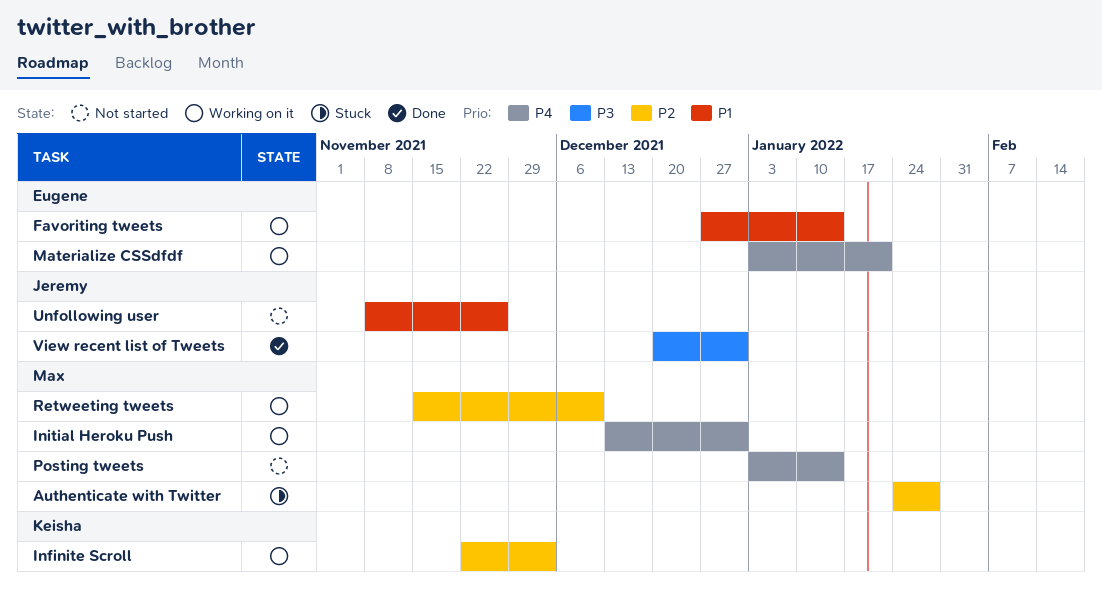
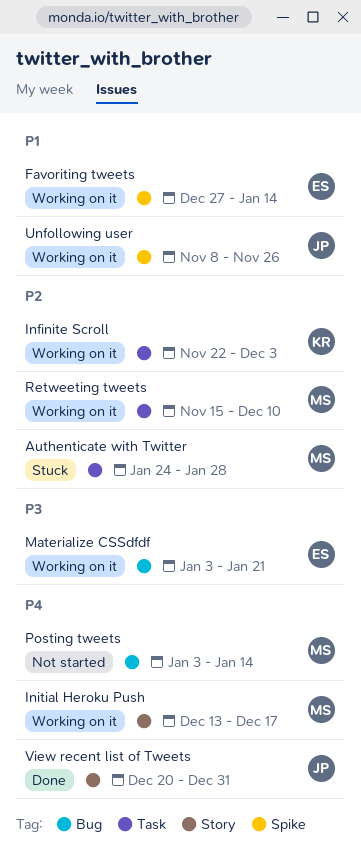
Initial Heroku Push, due: Dec 31 -> Dec 17
Materialize CSSdfdf, priority: P4 -> P3
Unfollowing user, status: Not started -> Working on it
View recent list of Tweets, priority: P3 -> P4

